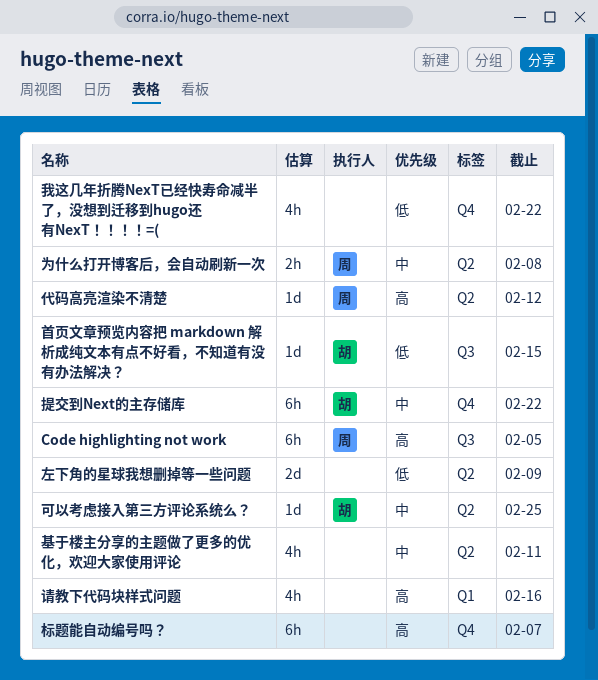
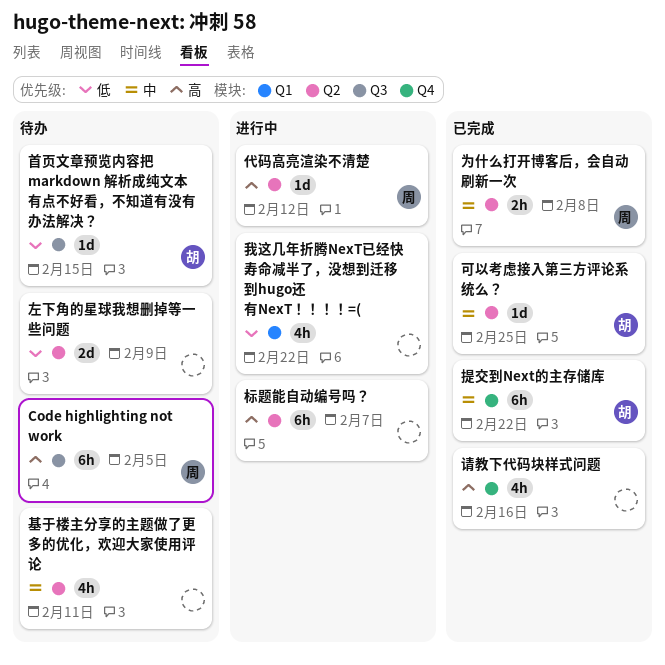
我这几年折腾NexT已经快寿命减半了，没想到迁移到hugo还有NexT！！！！=(, label: Q4 -> Q1
标题能自动编号吗？, label: Q4 -> Q2
请教下代码块样式问题, label: Q1 -> Q4

